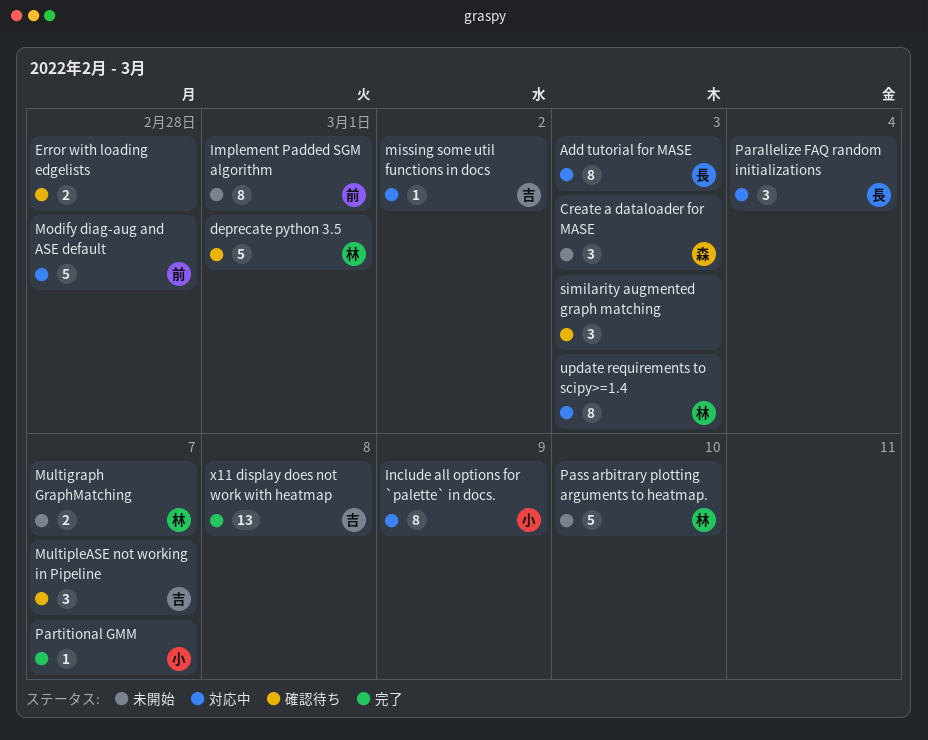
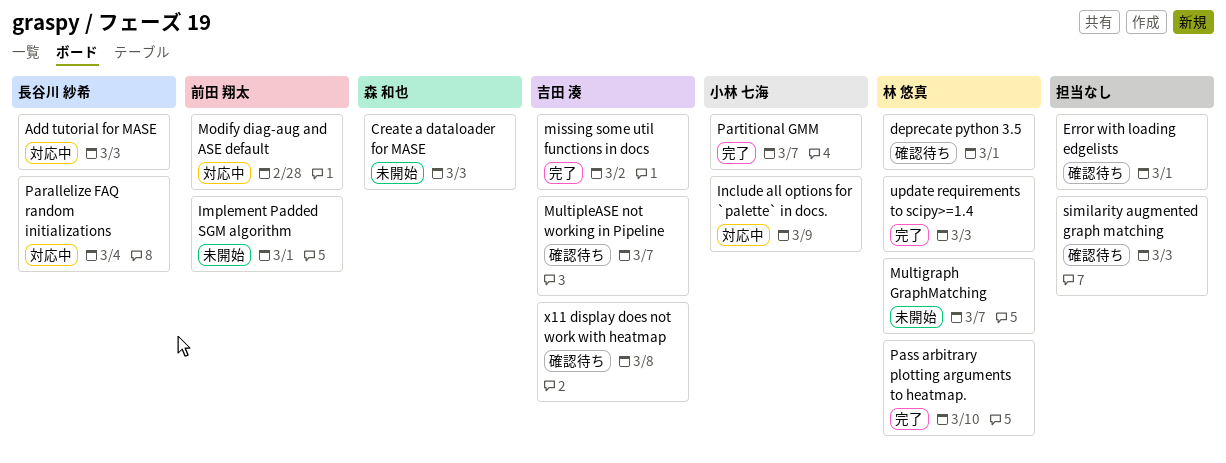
Error with loading edgelists, due: Feb 28 -> Mar 1
missing some util functions in docs, status: 対応中 -> 完了
Pass arbitrary plotting arguments to heatmap., status: 未開始 -> 完了
update requirements to scipy>=1.4, status: 対応中 -> 完了
x11 display does not work with heatmap, status: 完了 -> 確認待ち

